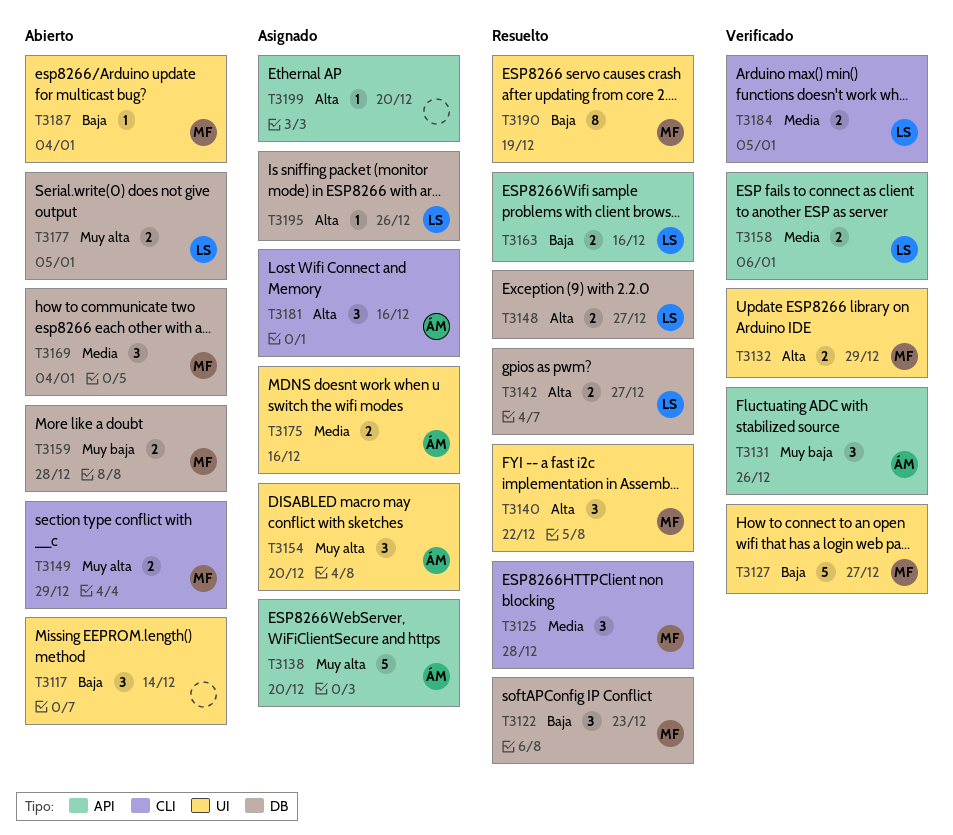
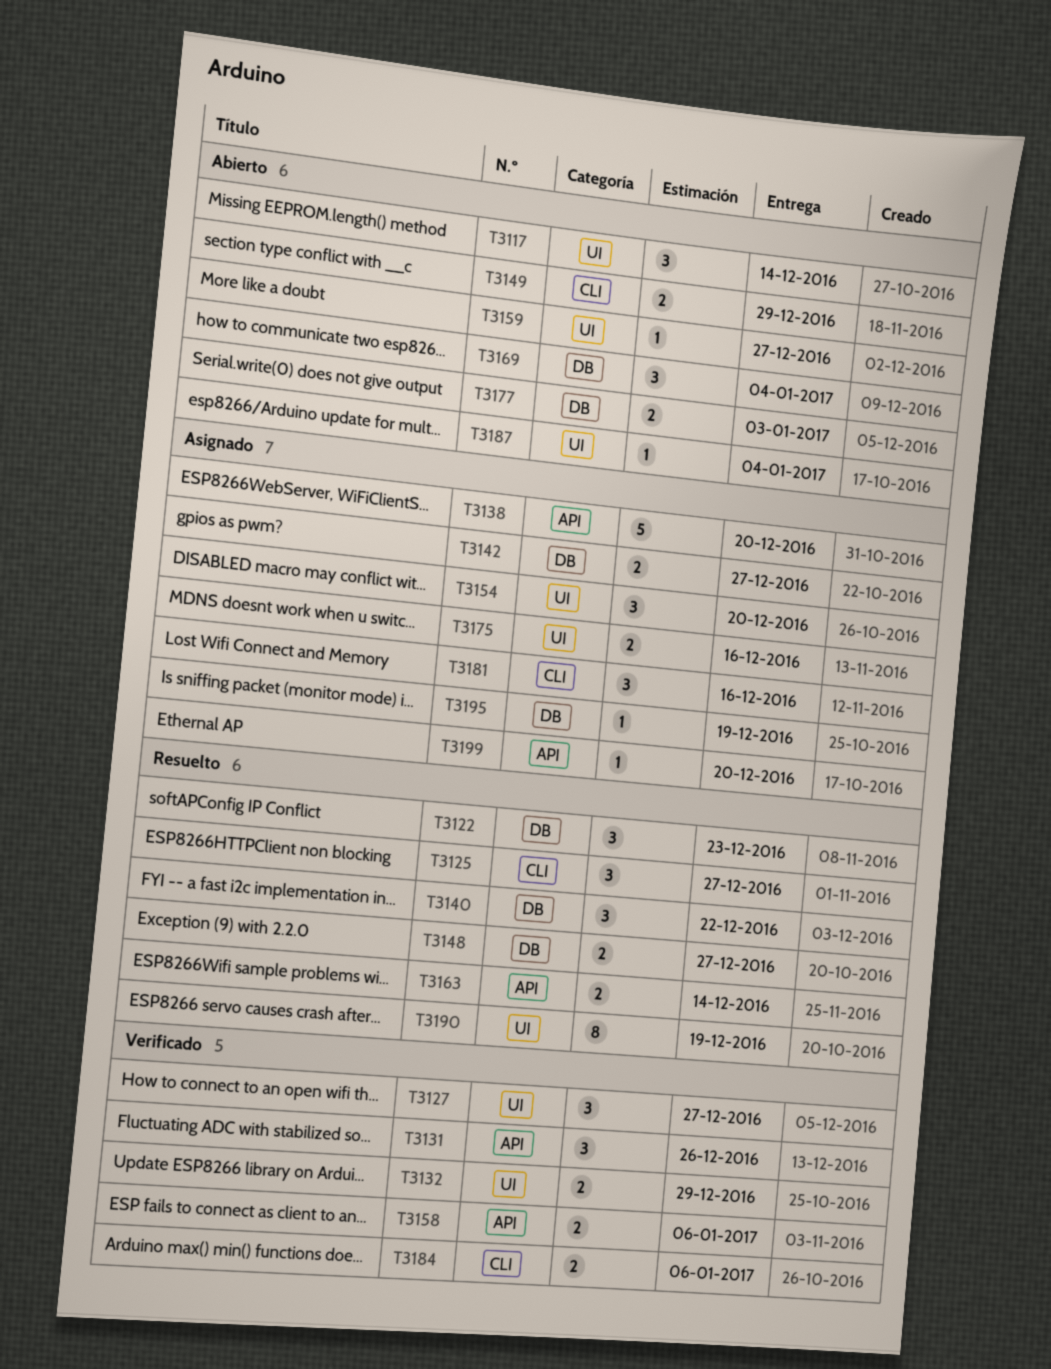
T3125, due: Dec 28 -> Dec 27
T3127, estimate: 5 -> 3
T3140, label: UI -> DB
T3142, status: Resuelto -> Asignado
T3159, label: DB -> UI
T3159, estimate: 2 -> 1
T3159, due: Dec 28 -> Dec 27
T3163, due: Dec 16 -> Dec 14
T3177, due: Jan 5 -> Jan 3
T3184, due: Jan 5 -> Jan 6
T3195, due: Dec 26 -> Dec 19

